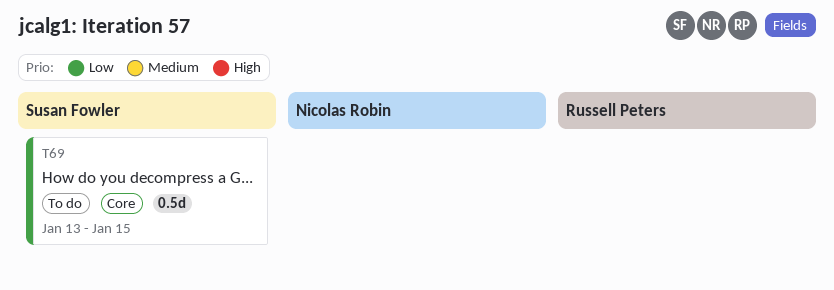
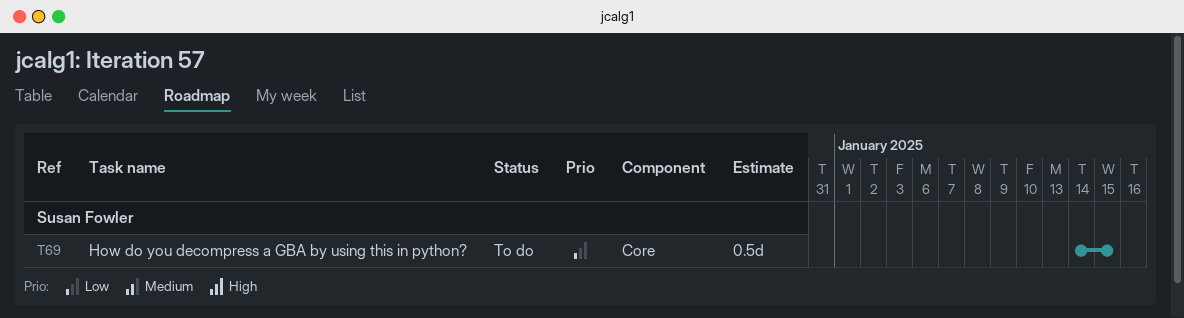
T69, start: Jan 13 -> Jan 14

